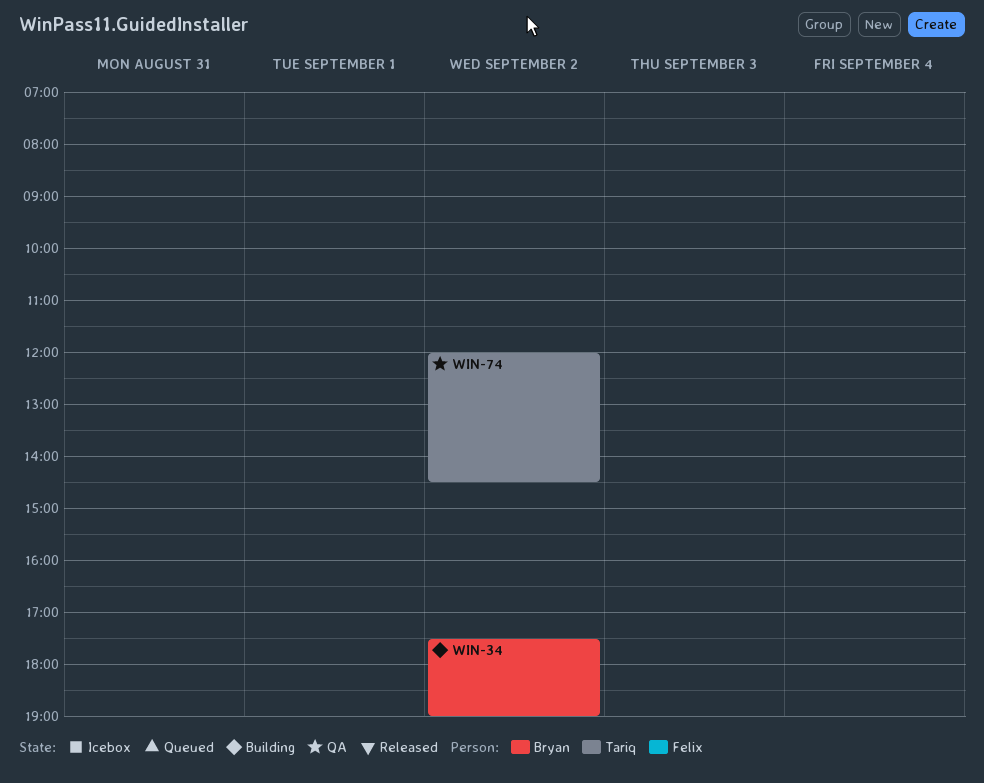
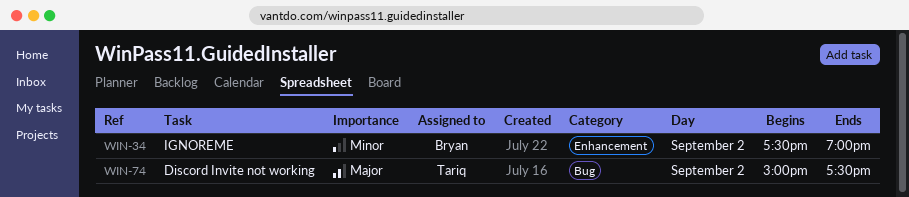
WIN-74, begins: 12:00 -> 15:00
WIN-74, ends: 14:30 -> 17:30

